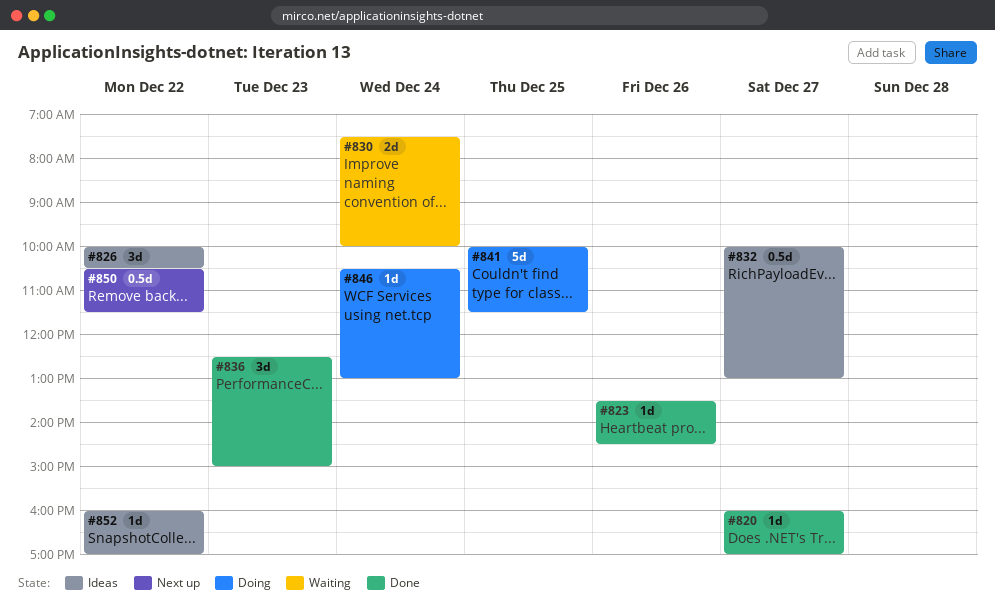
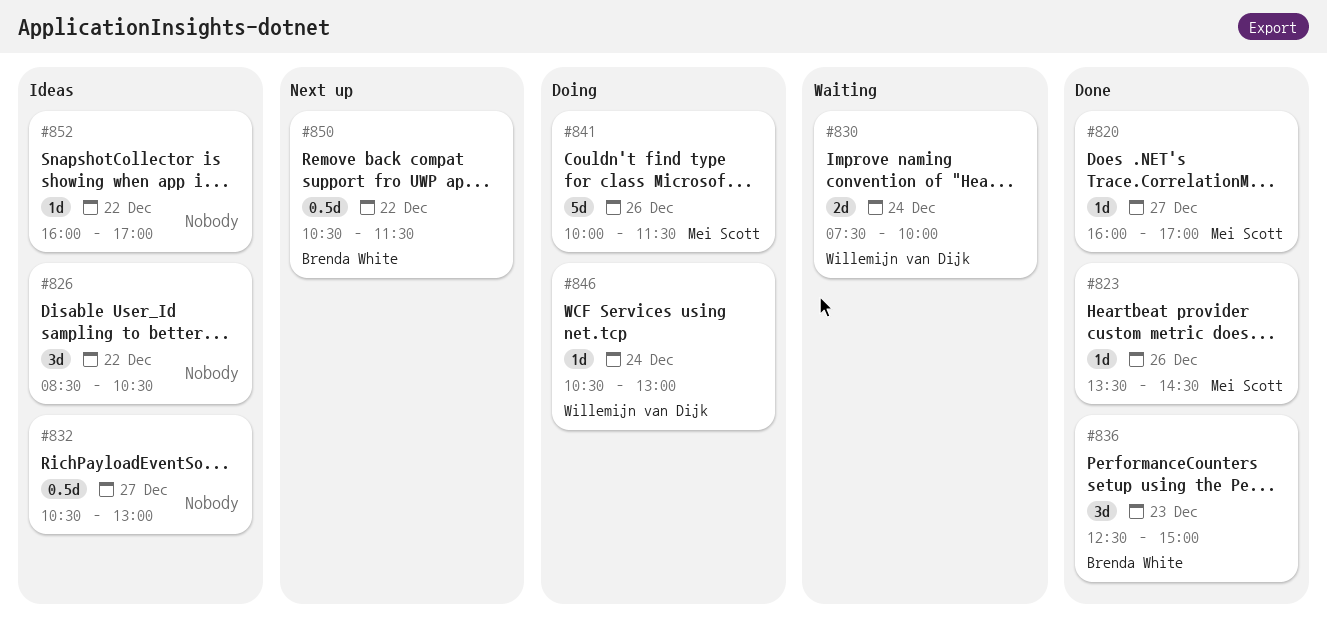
#826, begins: 10:00 -> 08:30
#832, begins: 10:00 -> 10:30
#841, day: Dec 25 -> Dec 26

